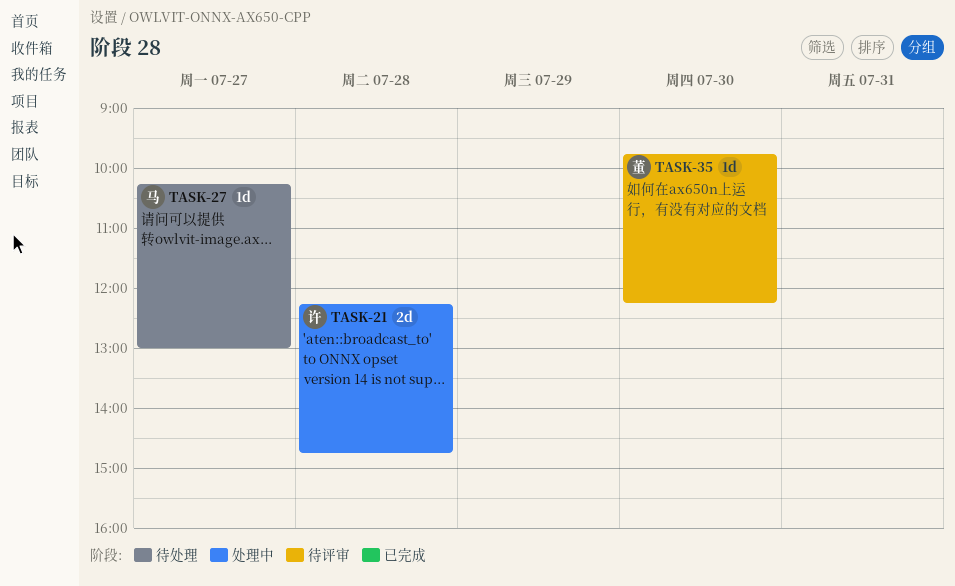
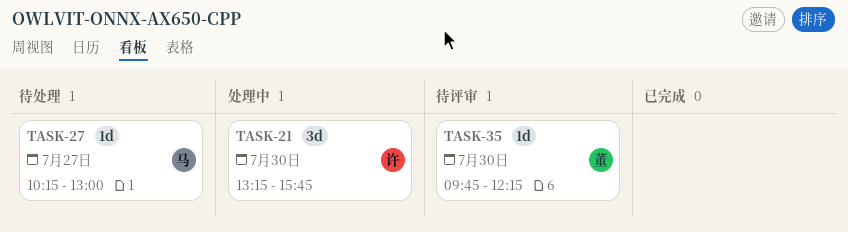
TASK-21, estimate: 2d -> 3d
TASK-21, day: Jul 28 -> Jul 30
TASK-21, begins: 12:15 -> 13:15
TASK-21, ends: 14:45 -> 15:45

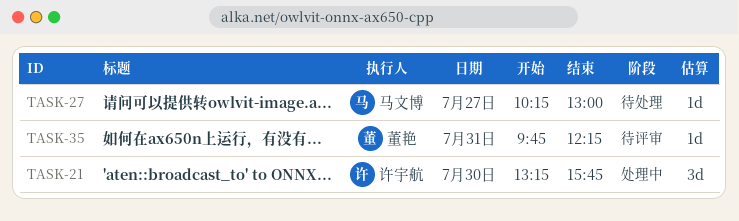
TASK-35, day: Jul 30 -> Jul 31

